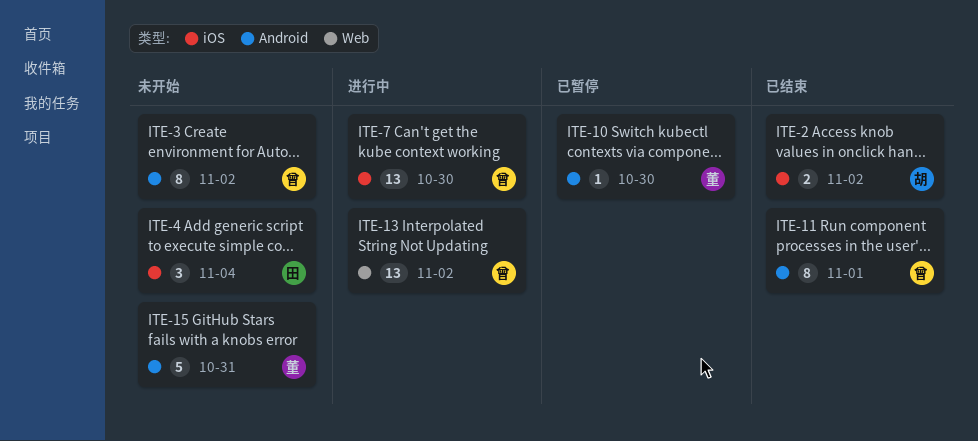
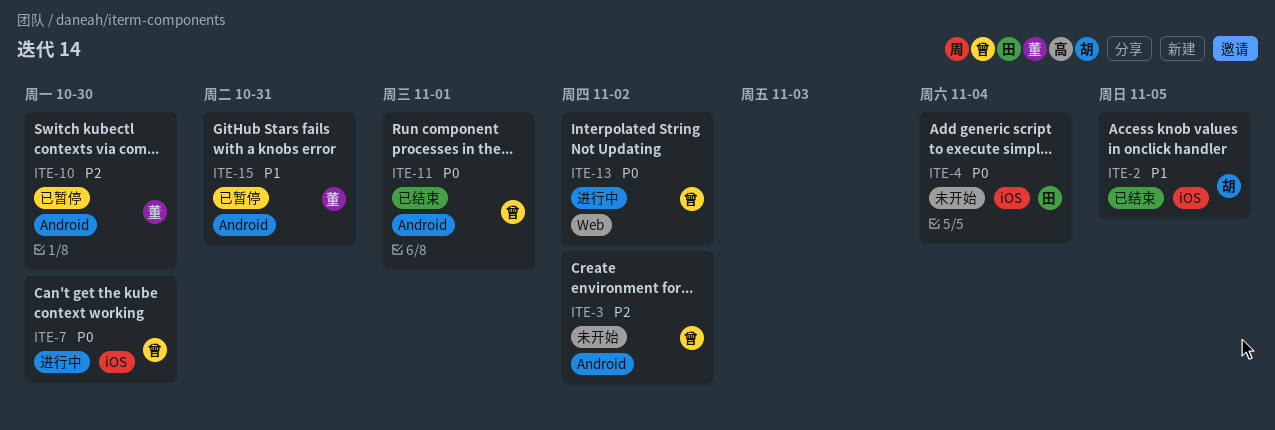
ITE-2, due: Nov 2 -> Nov 5
ITE-15, status: 未开始 -> 已暂停

